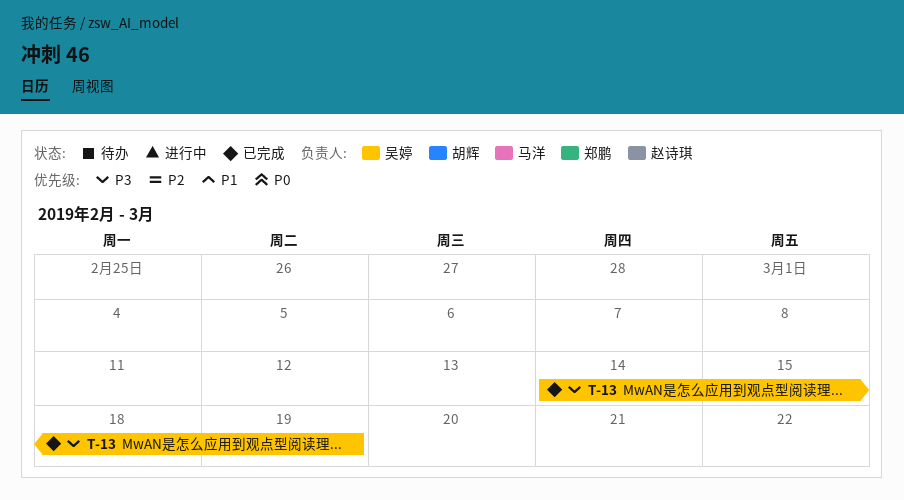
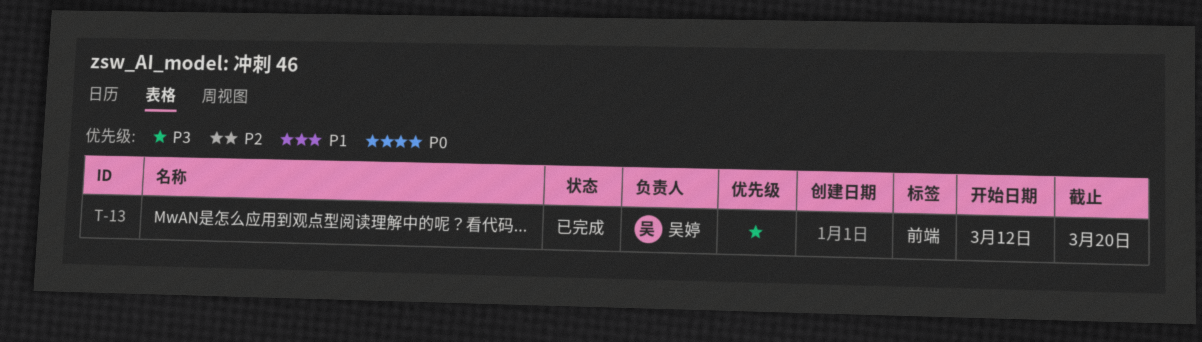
T-13, start: Mar 14 -> Mar 12
T-13, due: Mar 19 -> Mar 20

